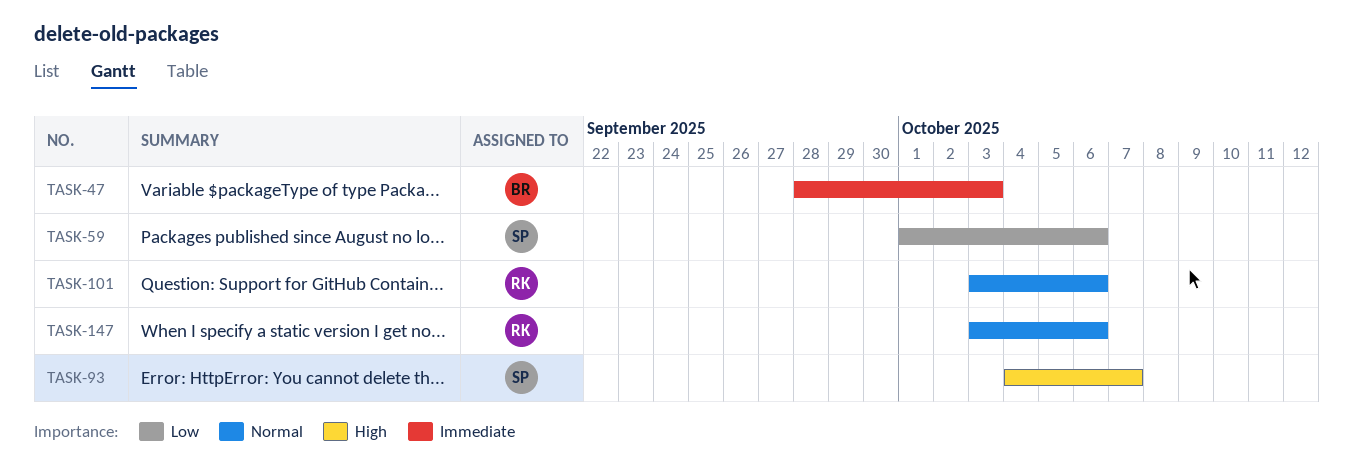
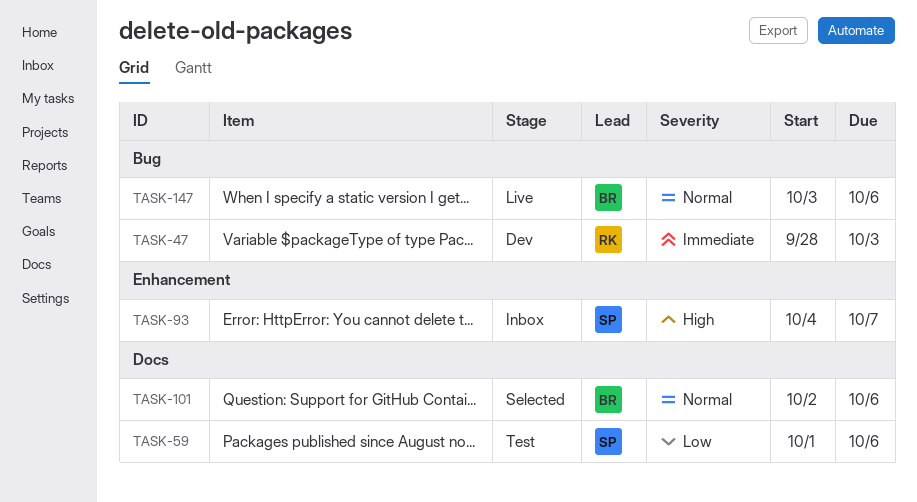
TASK-47, owner: BR -> RK
TASK-101, owner: RK -> BR
TASK-101, start: Oct 3 -> Oct 2
TASK-147, owner: RK -> BR

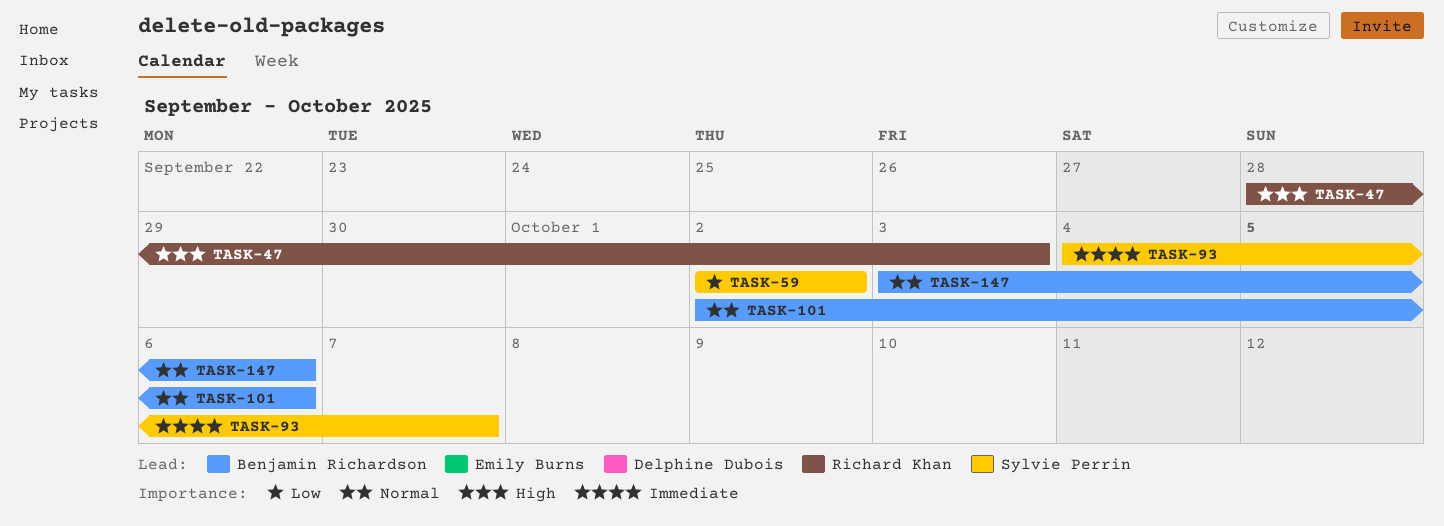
TASK-47, priority: Immediate -> High
TASK-59, start: Oct 1 -> Oct 2
TASK-59, due: Oct 6 -> Oct 2
TASK-93, priority: High -> Immediate

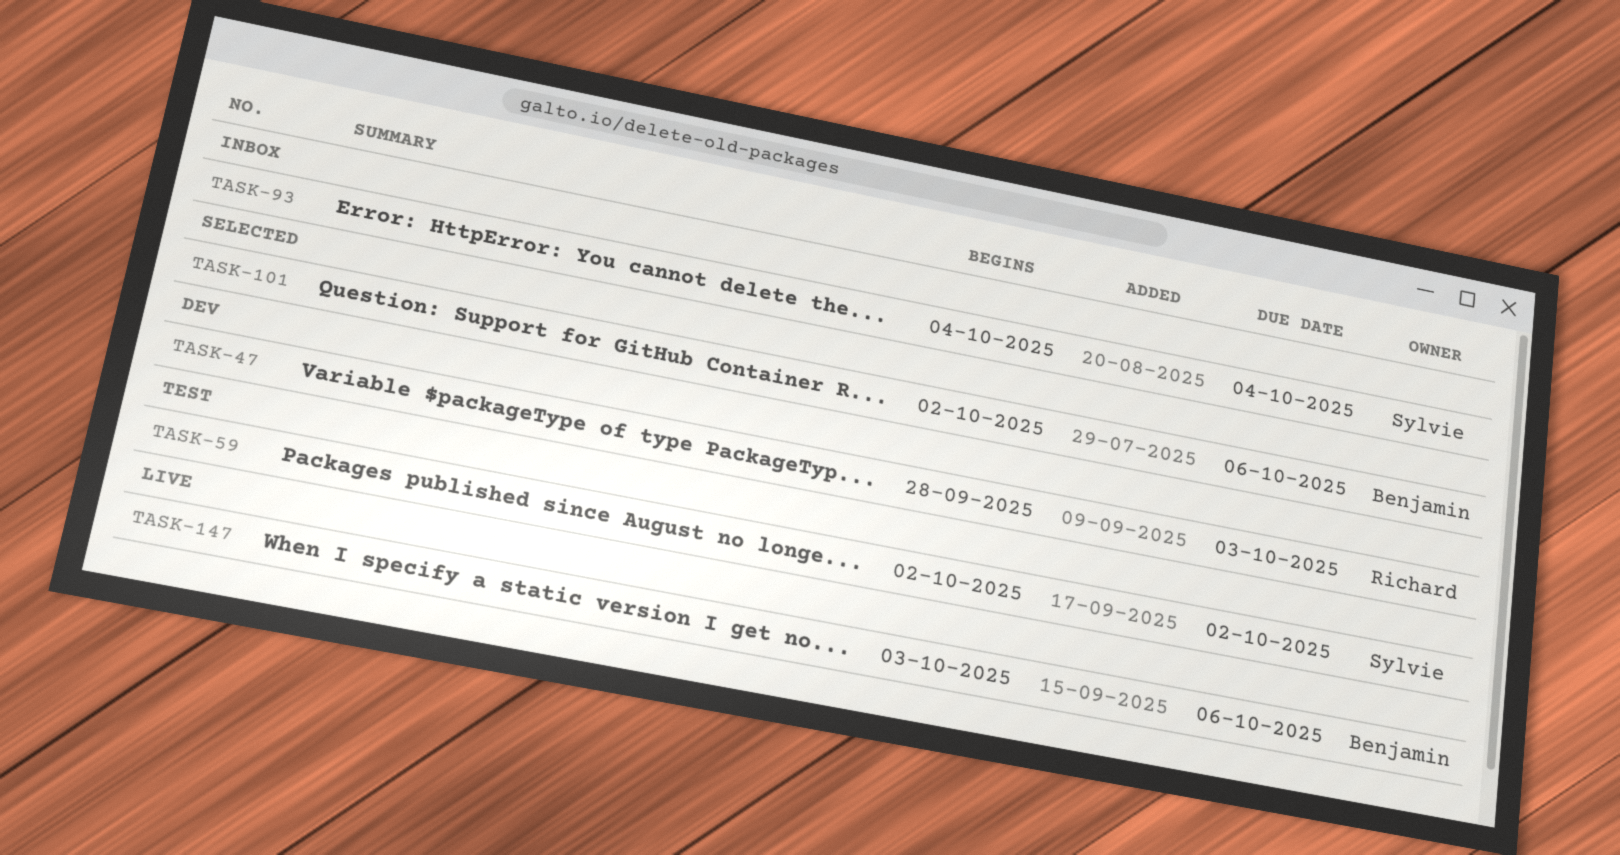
TASK-93, due: Oct 7 -> Oct 4

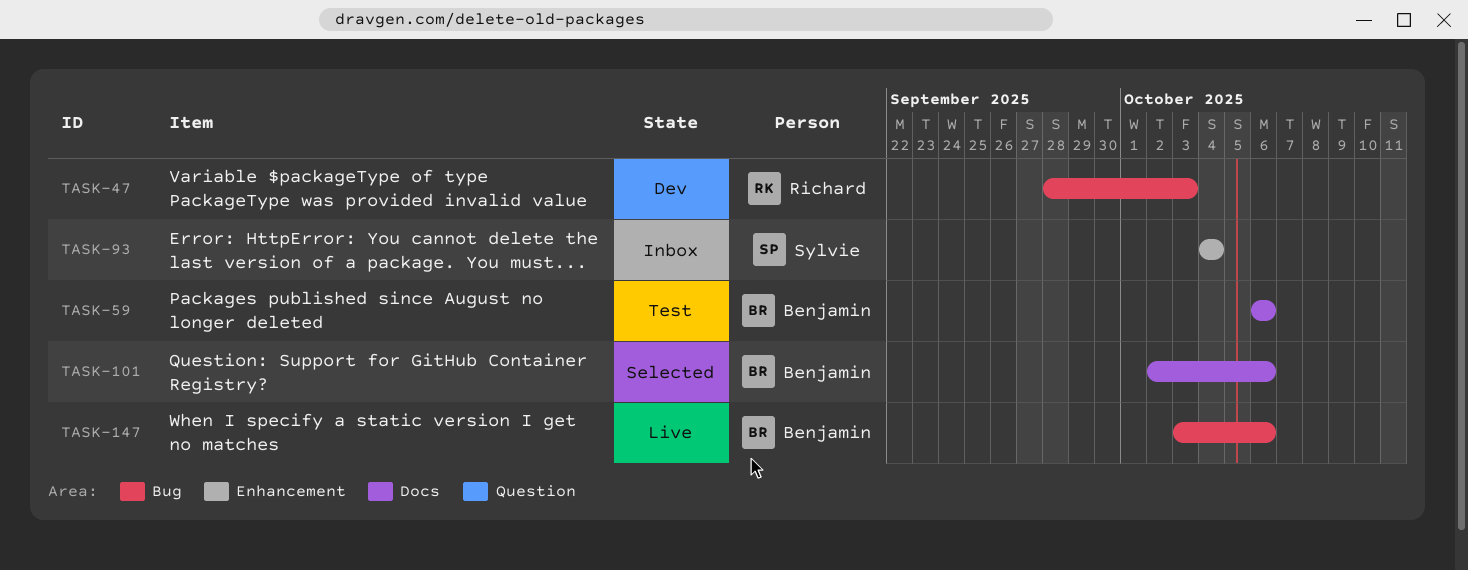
TASK-59, owner: Sylvie -> Benjamin
TASK-59, start: Oct 2 -> Oct 6
TASK-59, due: Oct 2 -> Oct 6

